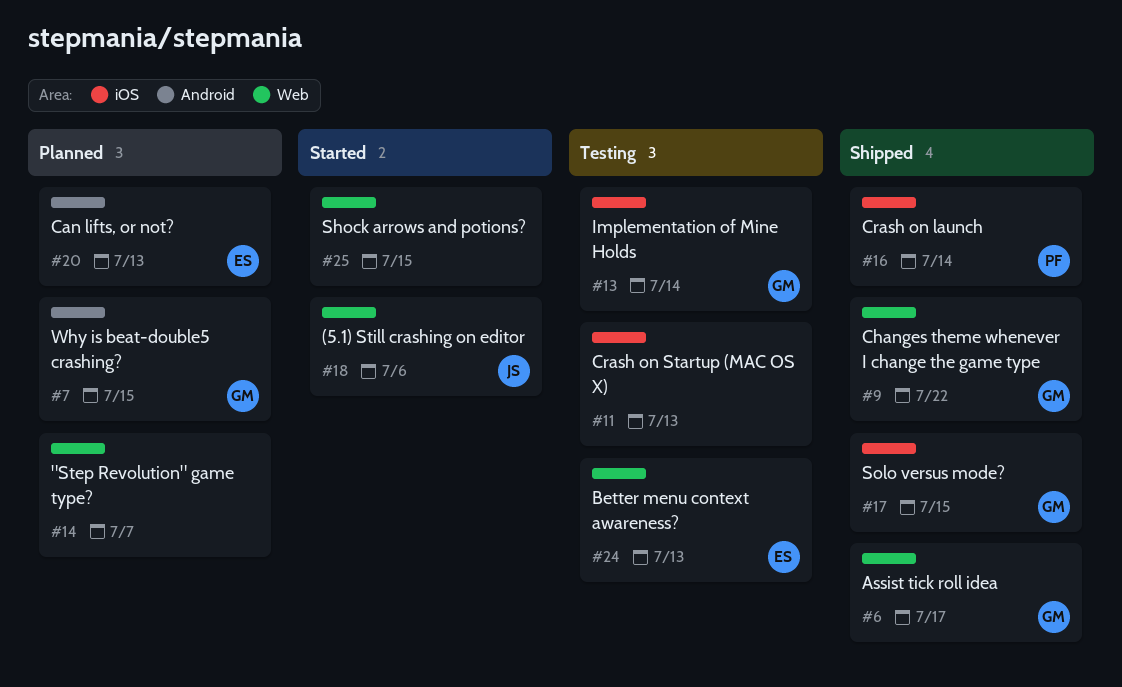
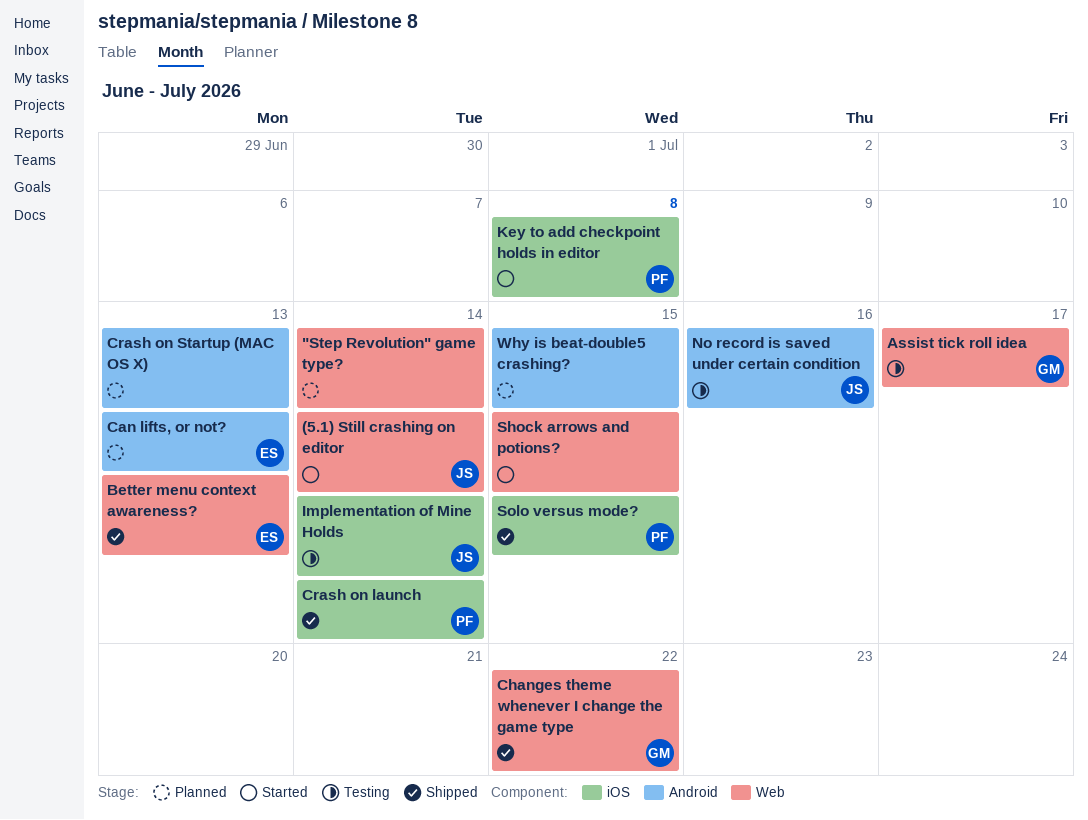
"Step Revolution" game type?, due: Jul 7 -> Jul 14
(5.1) Still crashing on editor, due: Jul 6 -> Jul 14
Assist tick roll idea, status: Shipped -> Testing
Better menu context awareness?, status: Testing -> Shipped
Crash on Startup (MAC OS X), status: Testing -> Planned
Crash on Startup (MAC OS X), label: iOS -> Android
Implementation of Mine Holds, owner: GM -> JS
Key to add checkpoint holds in editor: none -> present
No record is saved under certain condition: none -> present
Solo versus mode?, owner: GM -> PF
Why is beat-double5 crashing?, owner: GM -> none

